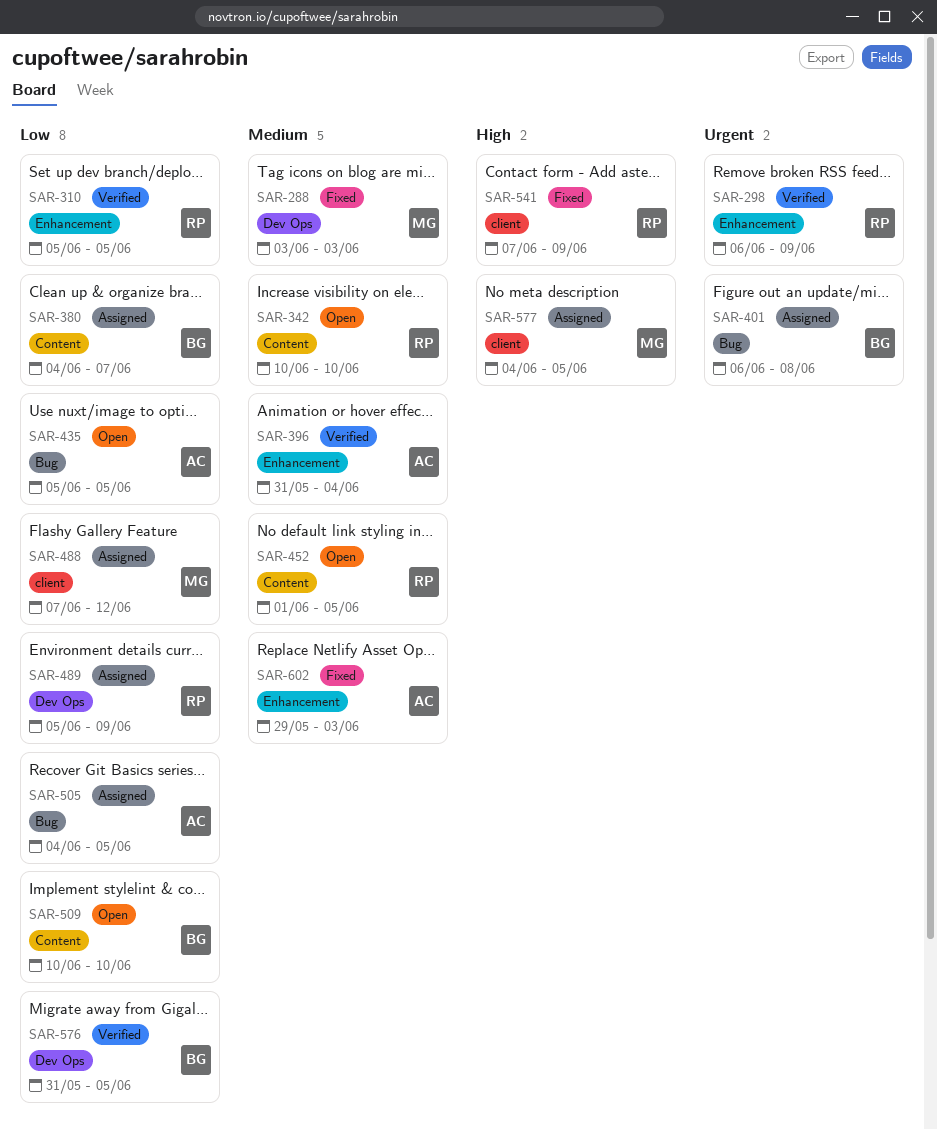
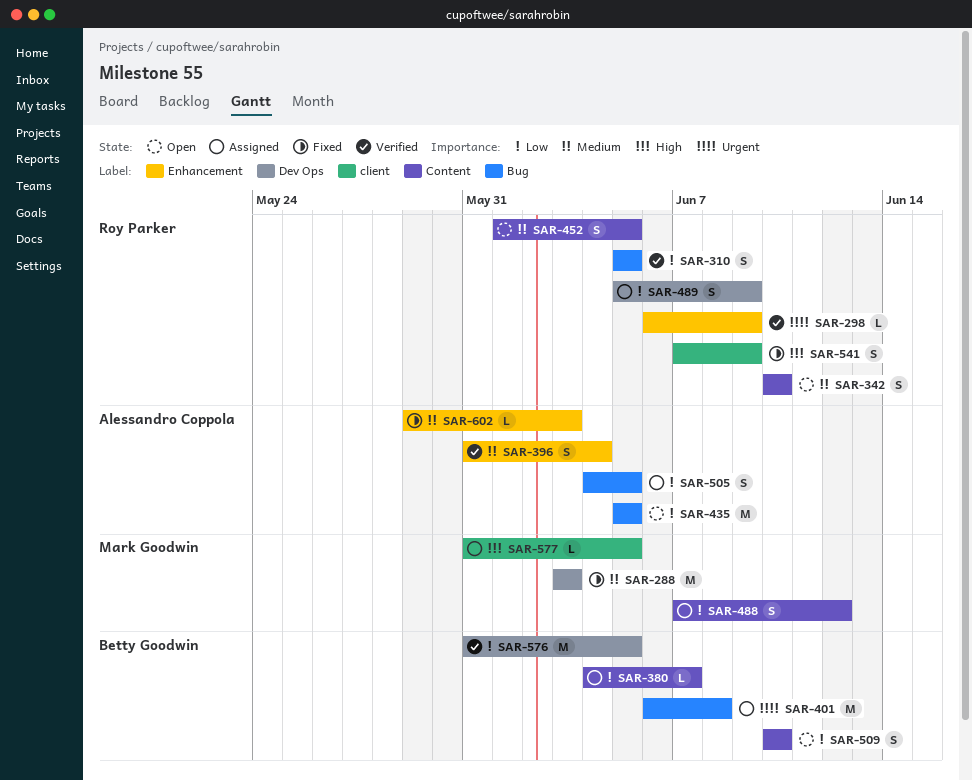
SAR-310, label: Enhancement -> Bug
SAR-488, label: client -> Content
SAR-577, start: Jun 4 -> May 31

